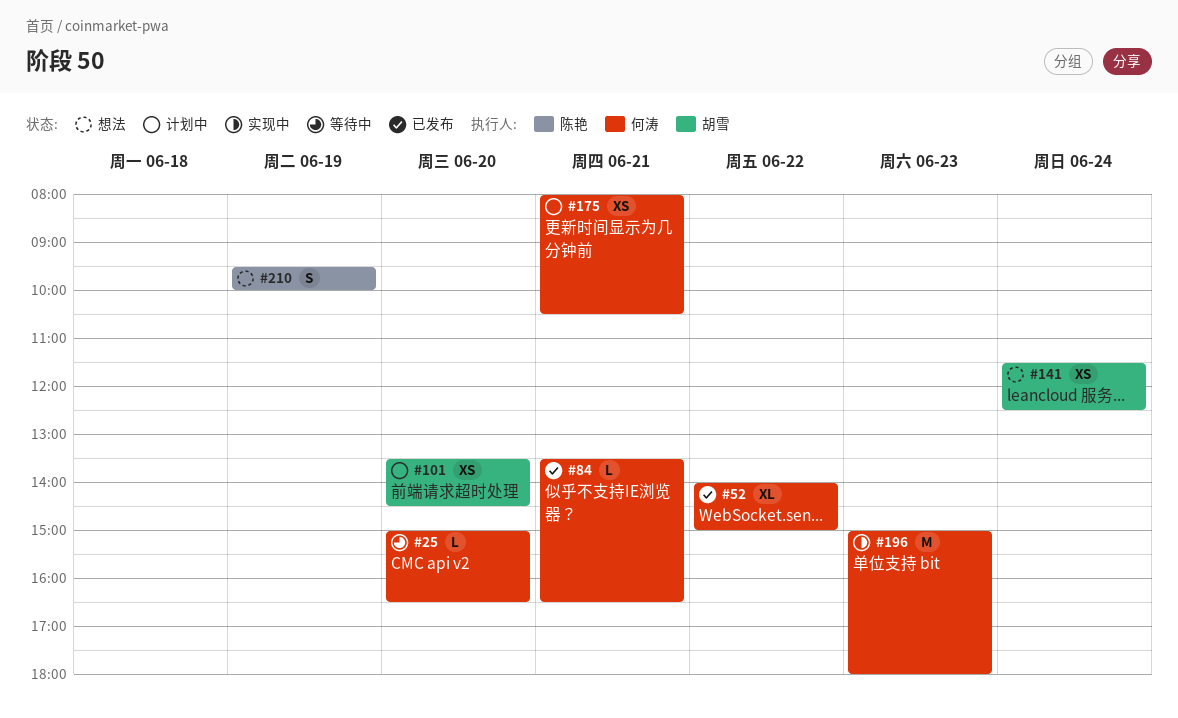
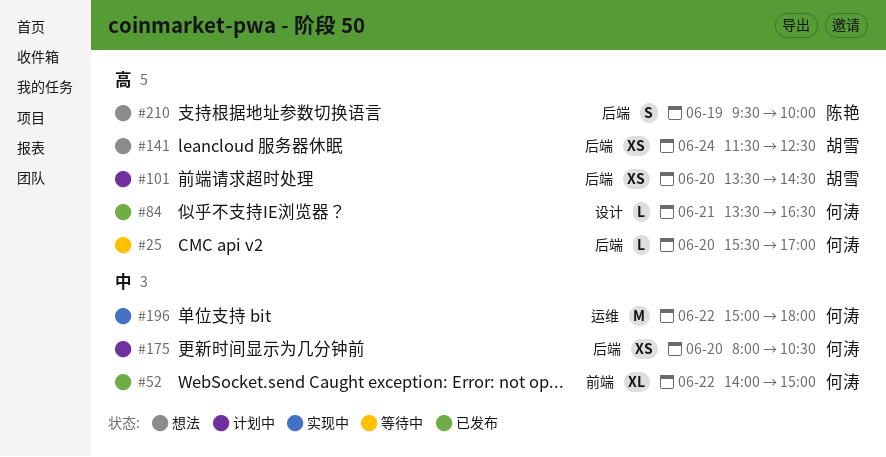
#25, begins: 15:00 -> 15:30
#25, ends: 16:30 -> 17:00
#175, day: Jun 21 -> Jun 20
#196, day: Jun 23 -> Jun 22

